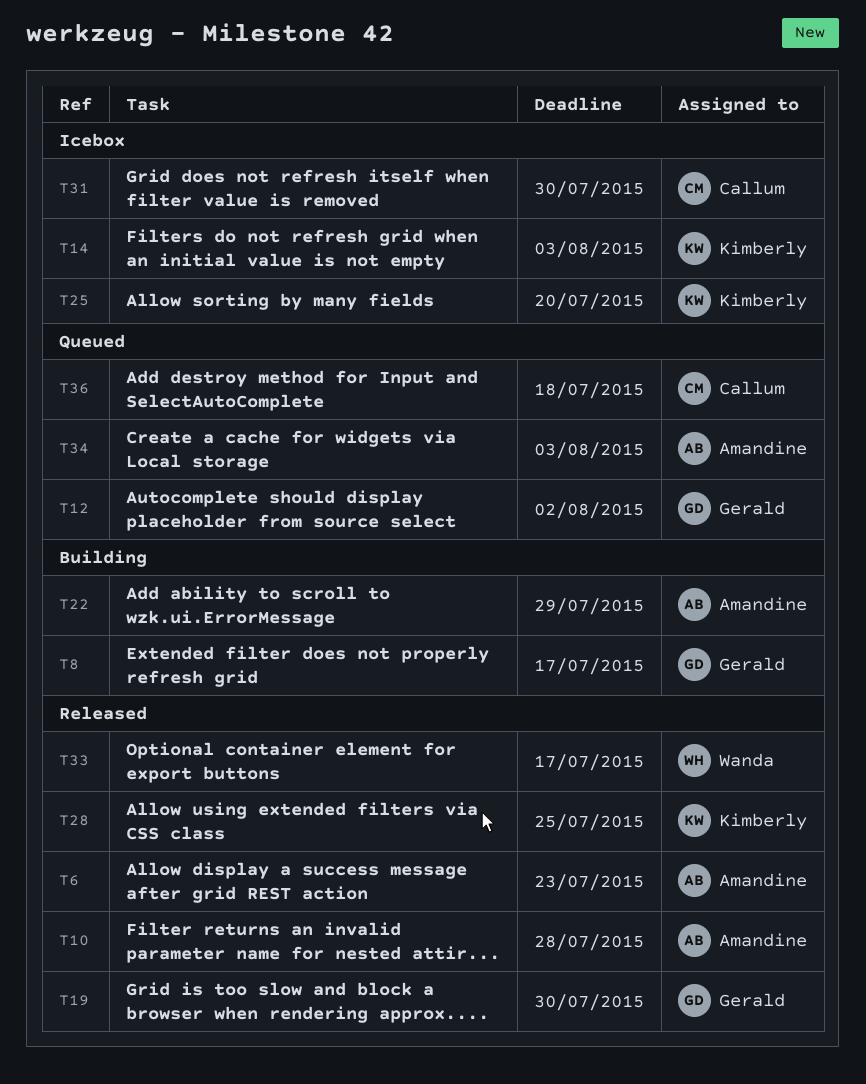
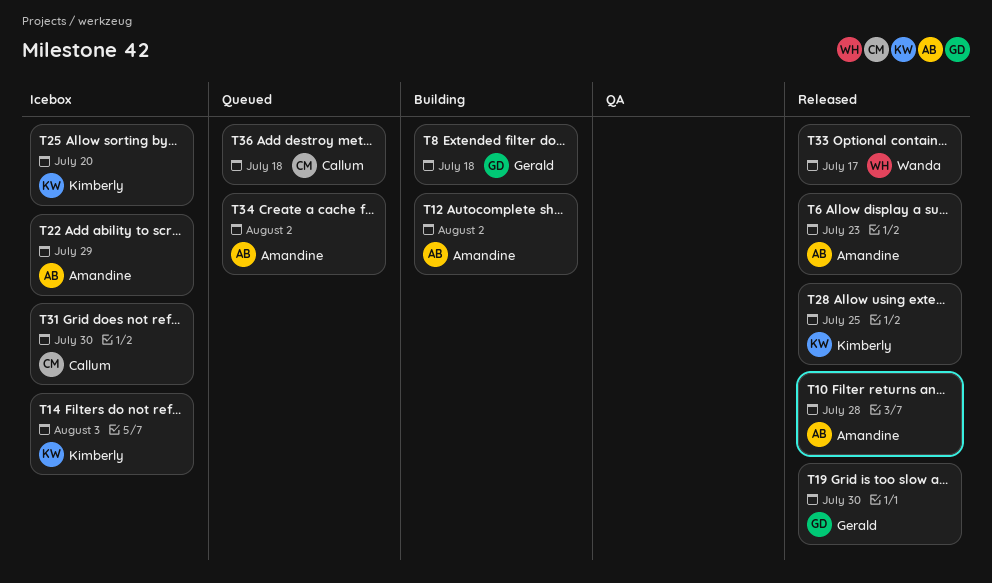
T8, due: Jul 17 -> Jul 18
T12, status: Queued -> Building
T12, owner: Gerald -> Amandine
T22, status: Building -> Icebox
T34, due: Aug 3 -> Aug 2

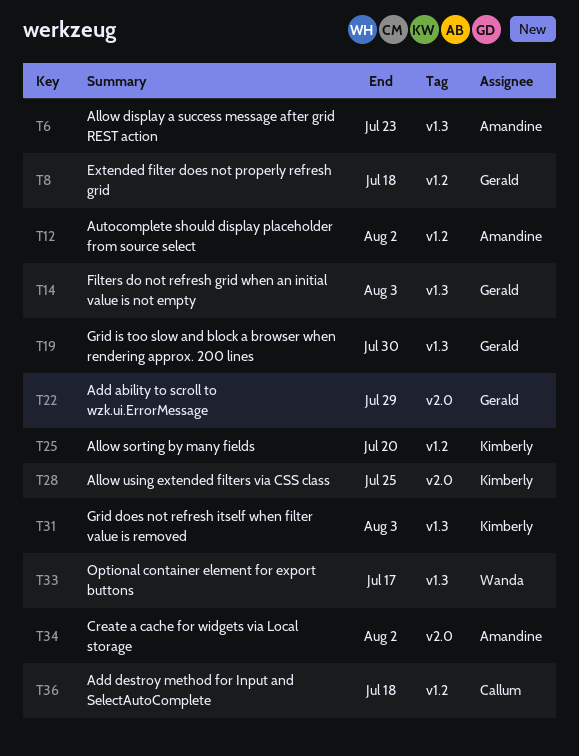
T10: present -> none
T14, owner: Kimberly -> Gerald
T22, owner: Amandine -> Gerald
T31, owner: Callum -> Kimberly
T31, due: Jul 30 -> Aug 3

